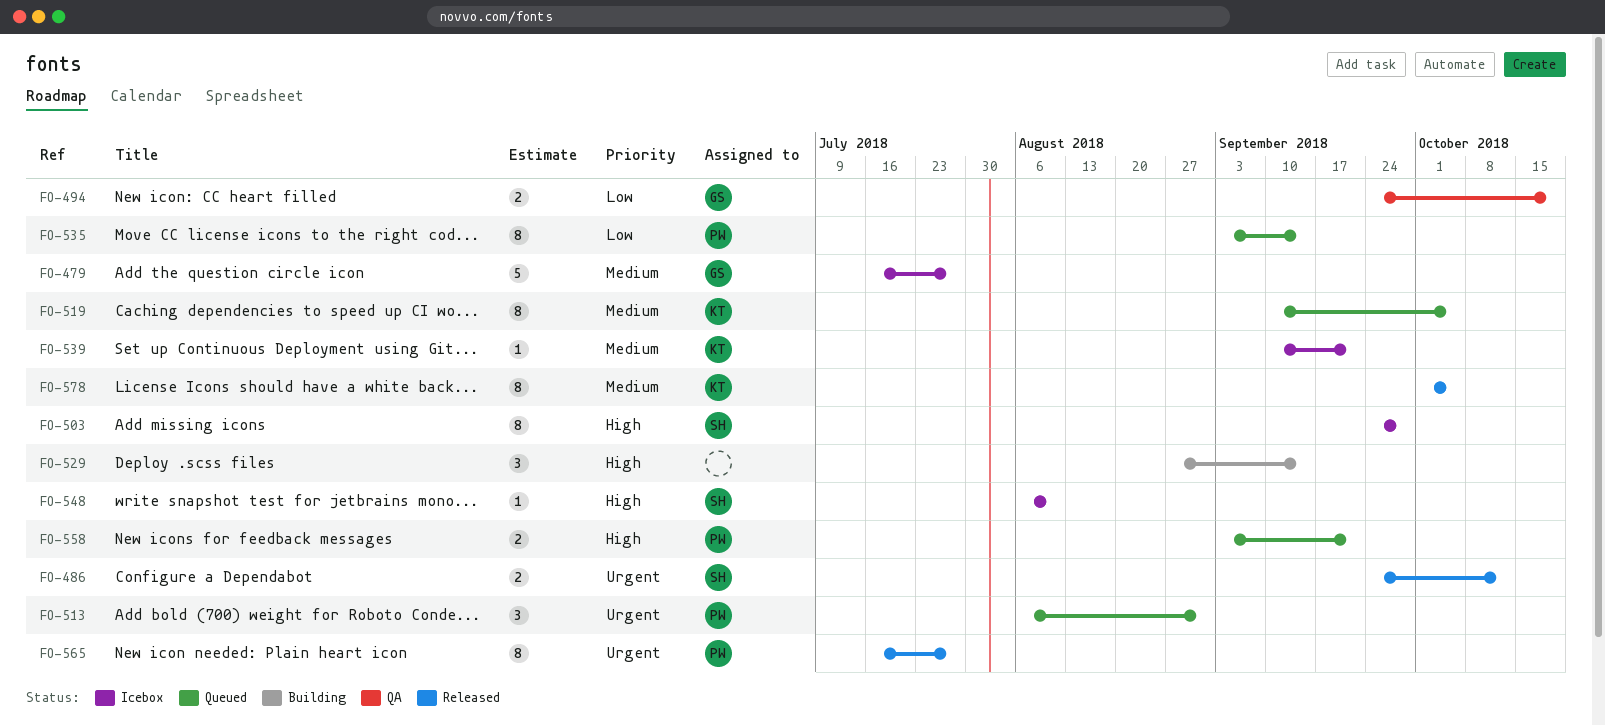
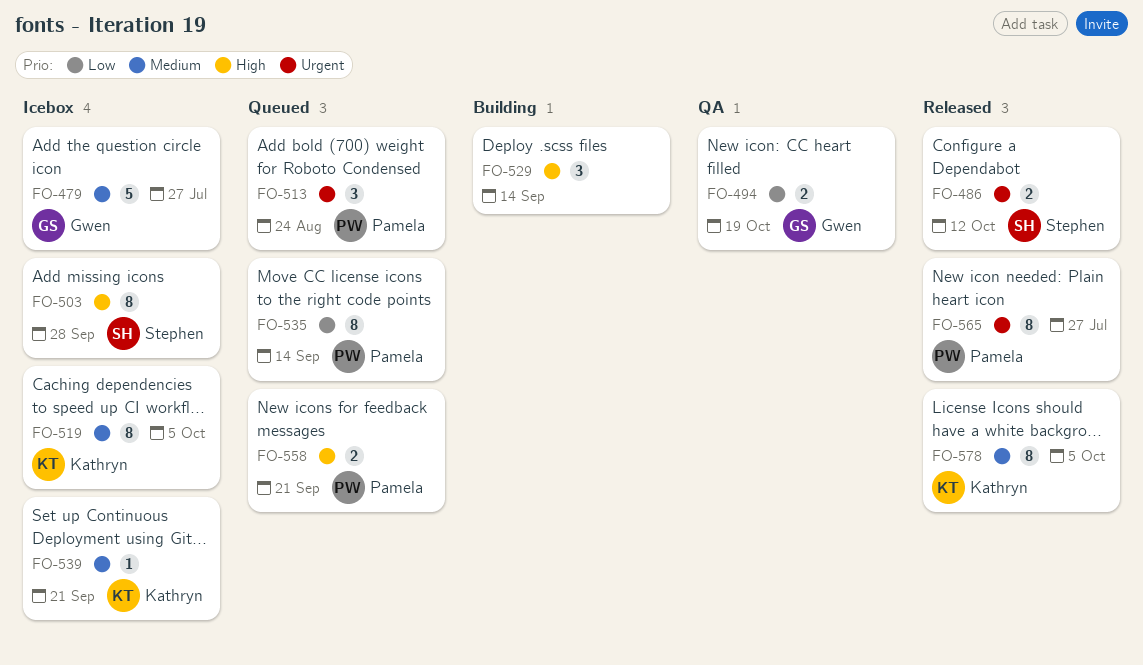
FO-513, due: Aug 31 -> Aug 24
FO-519, status: Queued -> Icebox
FO-548: present -> none

